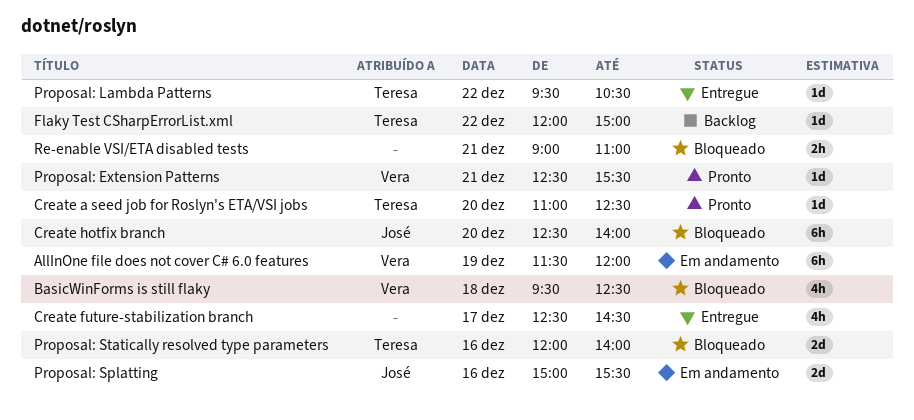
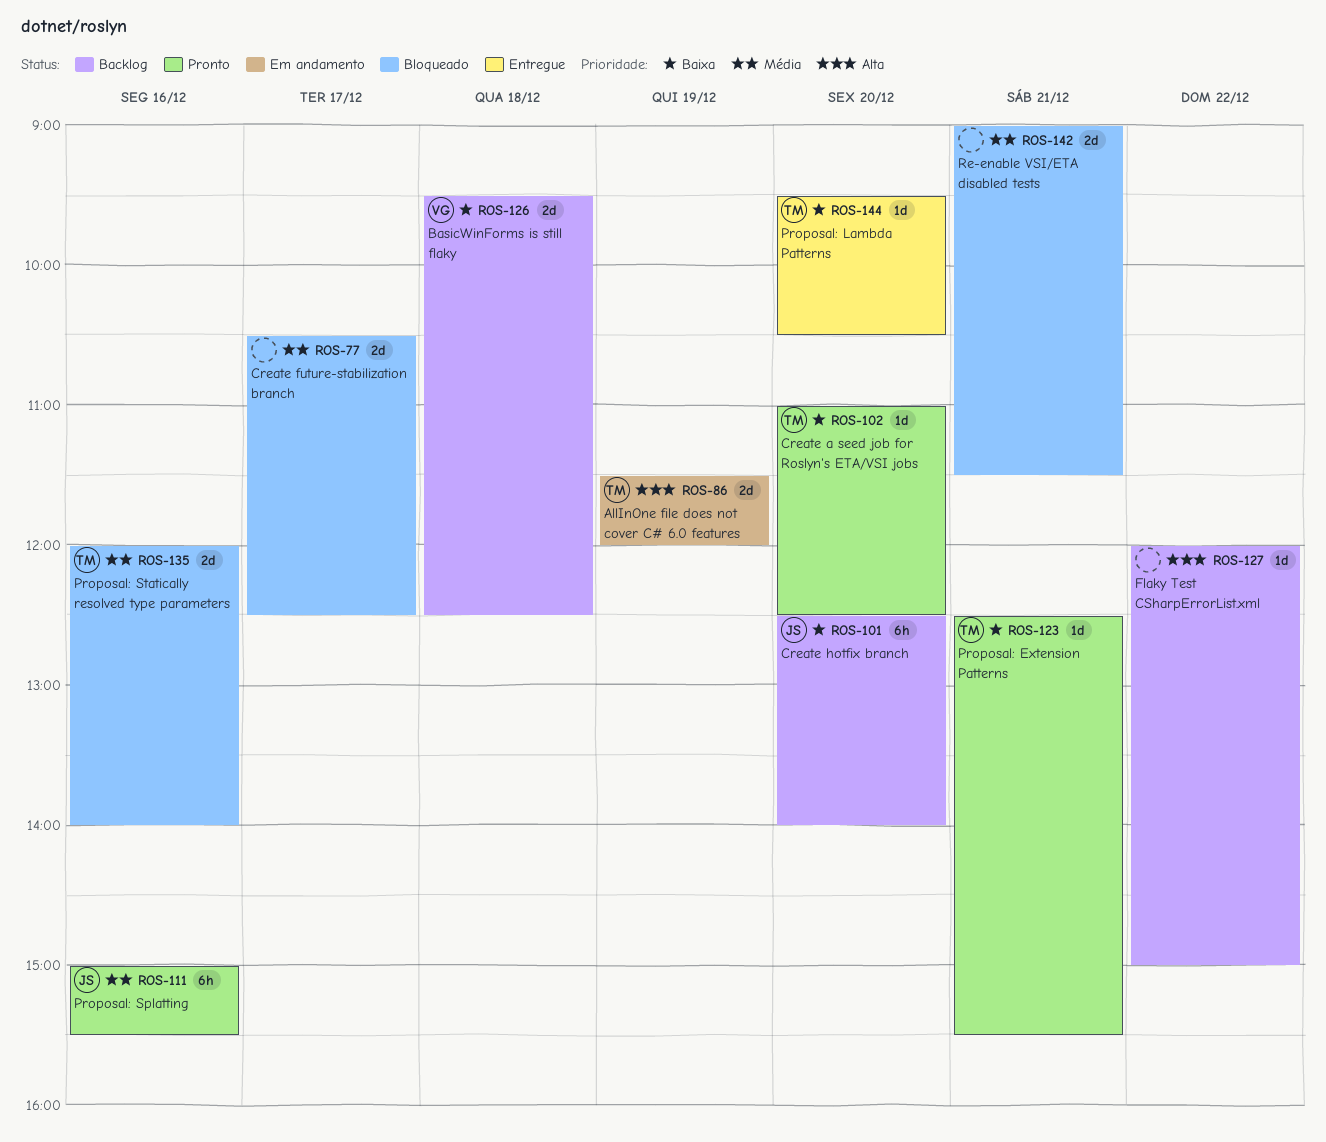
AllInOne file does not cover C# 6.0 features, owner: Vera -> Teresa
AllInOne file does not cover C# 6.0 features, estimate: 6h -> 2d
BasicWinForms is still flaky, status: Bloqueado -> Backlog
BasicWinForms is still flaky, estimate: 4h -> 2d
Create future-stabilization branch, status: Entregue -> Bloqueado
Create future-stabilization branch, estimate: 4h -> 2d
Create future-stabilization branch, begins: 12:30 -> 10:30
Create future-stabilization branch, ends: 14:30 -> 12:30
Create hotfix branch, status: Bloqueado -> Backlog
Flaky Test CSharpErrorList.xml, owner: Teresa -> none
Proposal: Extension Patterns, owner: Vera -> Teresa
Proposal: Lambda Patterns, day: Dec 22 -> Dec 20
Proposal: Splatting, status: Em andamento -> Pronto
Proposal: Splatting, estimate: 2d -> 6h
Re-enable VSI/ETA disabled tests, estimate: 2h -> 2d
Re-enable VSI/ETA disabled tests, ends: 11:00 -> 11:30

